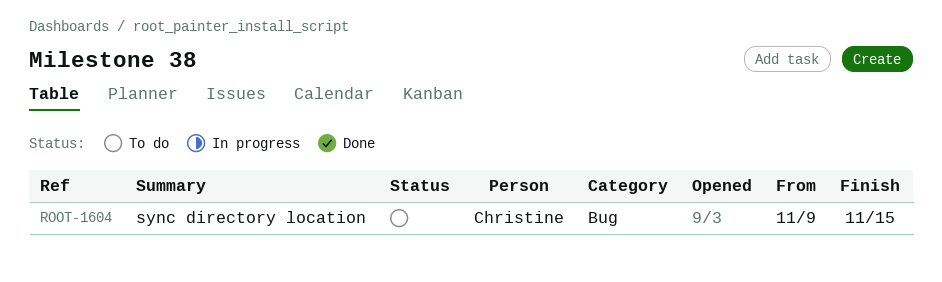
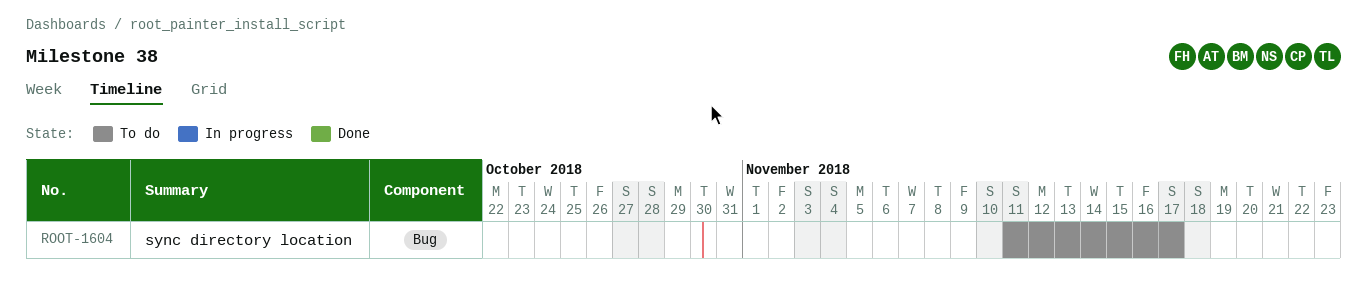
ROOT-1604, start: Nov 9 -> Nov 11
ROOT-1604, due: Nov 15 -> Nov 17

